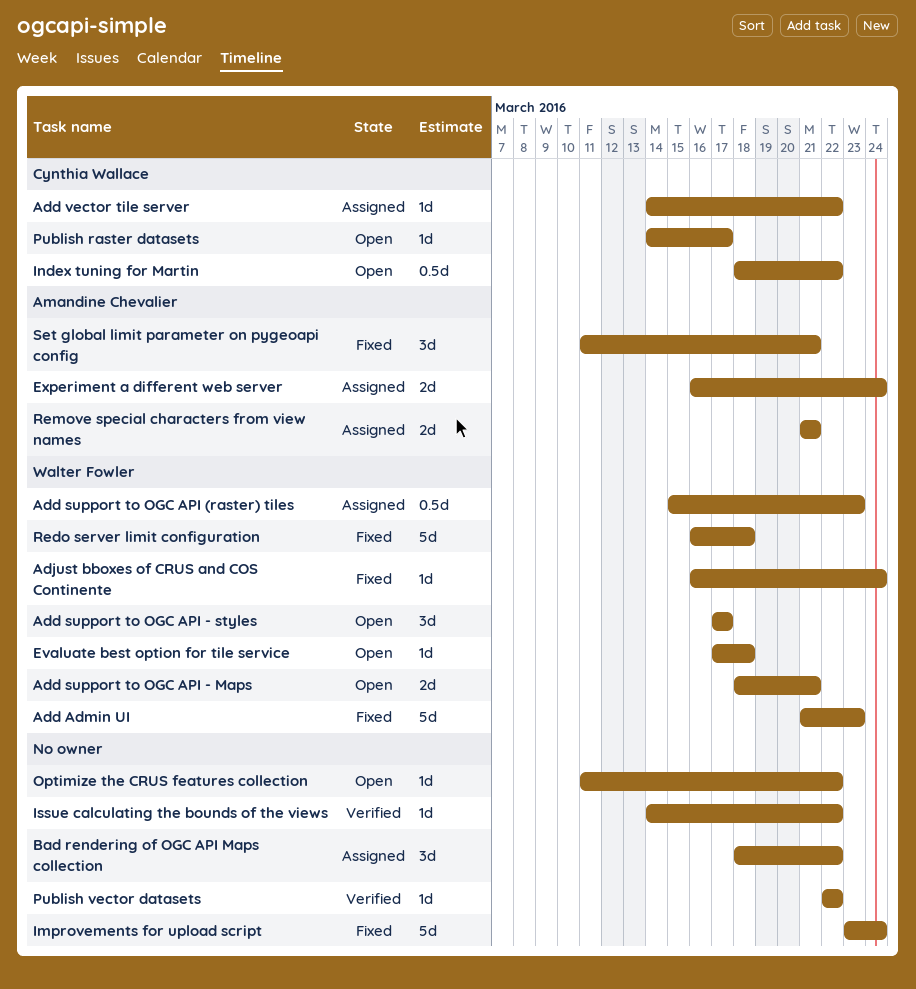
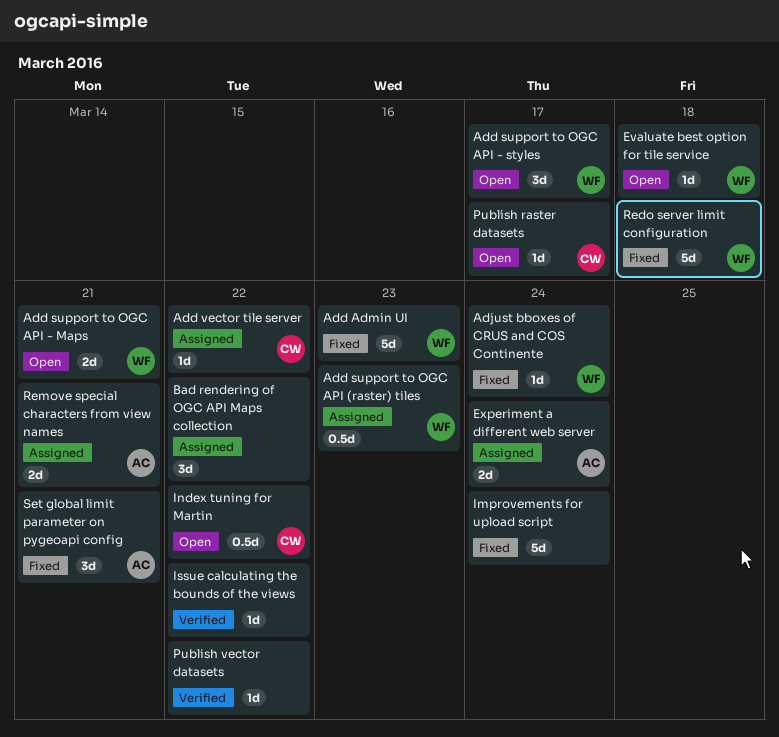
Optimize the CRUS features collection: present -> none

